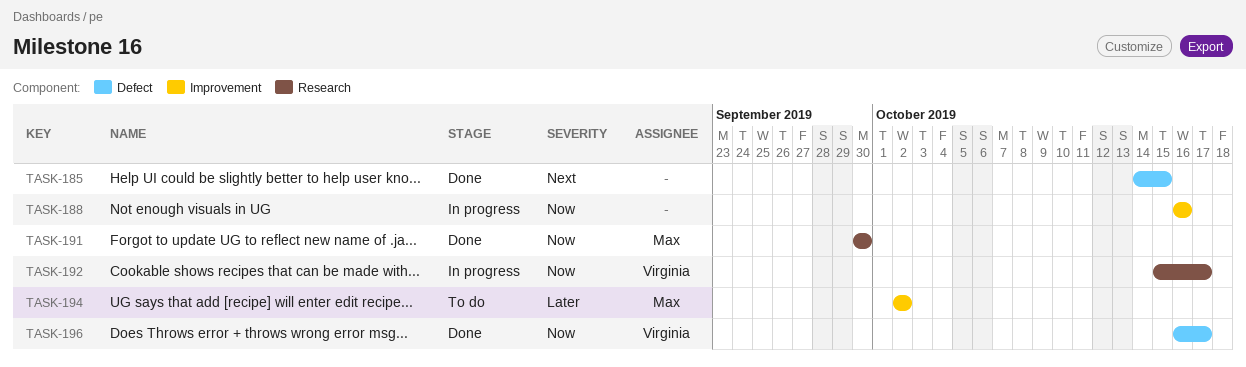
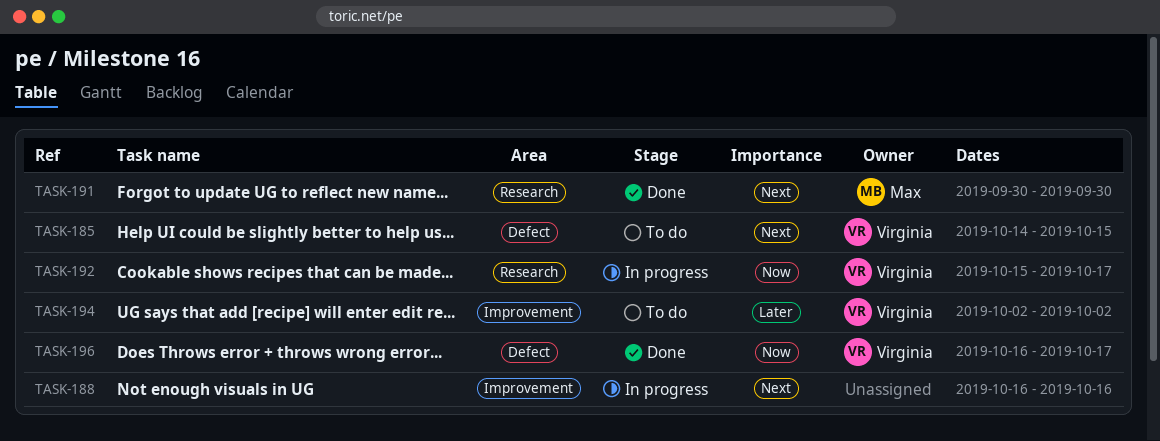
TASK-185, status: Done -> To do
TASK-185, owner: none -> Virginia
TASK-188, priority: Now -> Next
TASK-191, priority: Now -> Next
TASK-194, owner: Max -> Virginia

